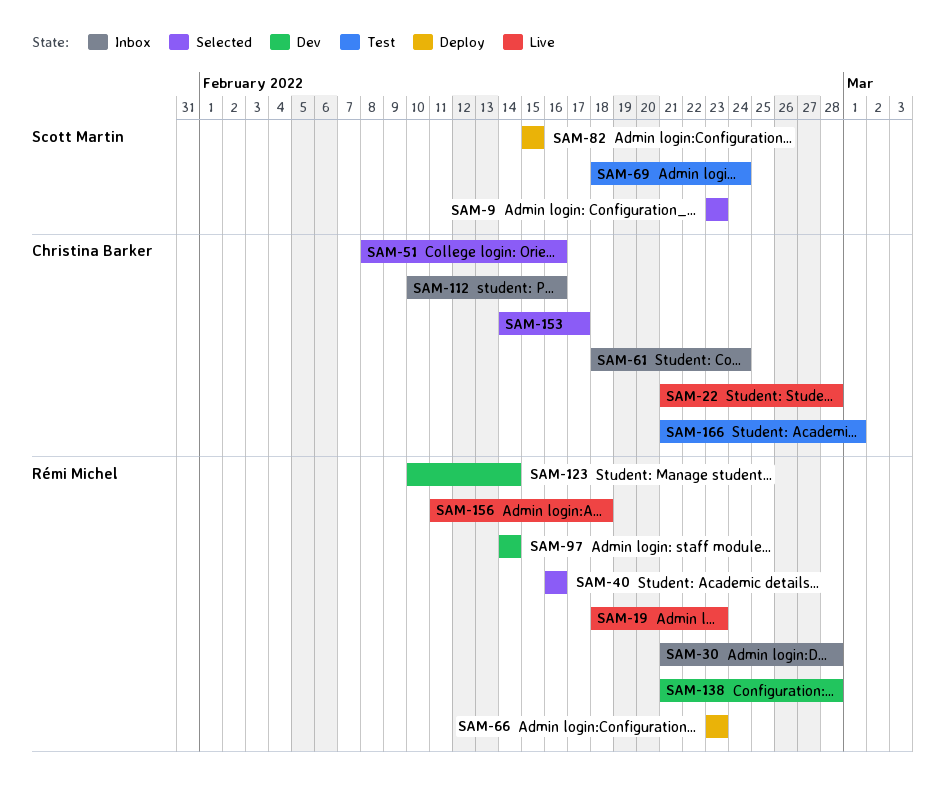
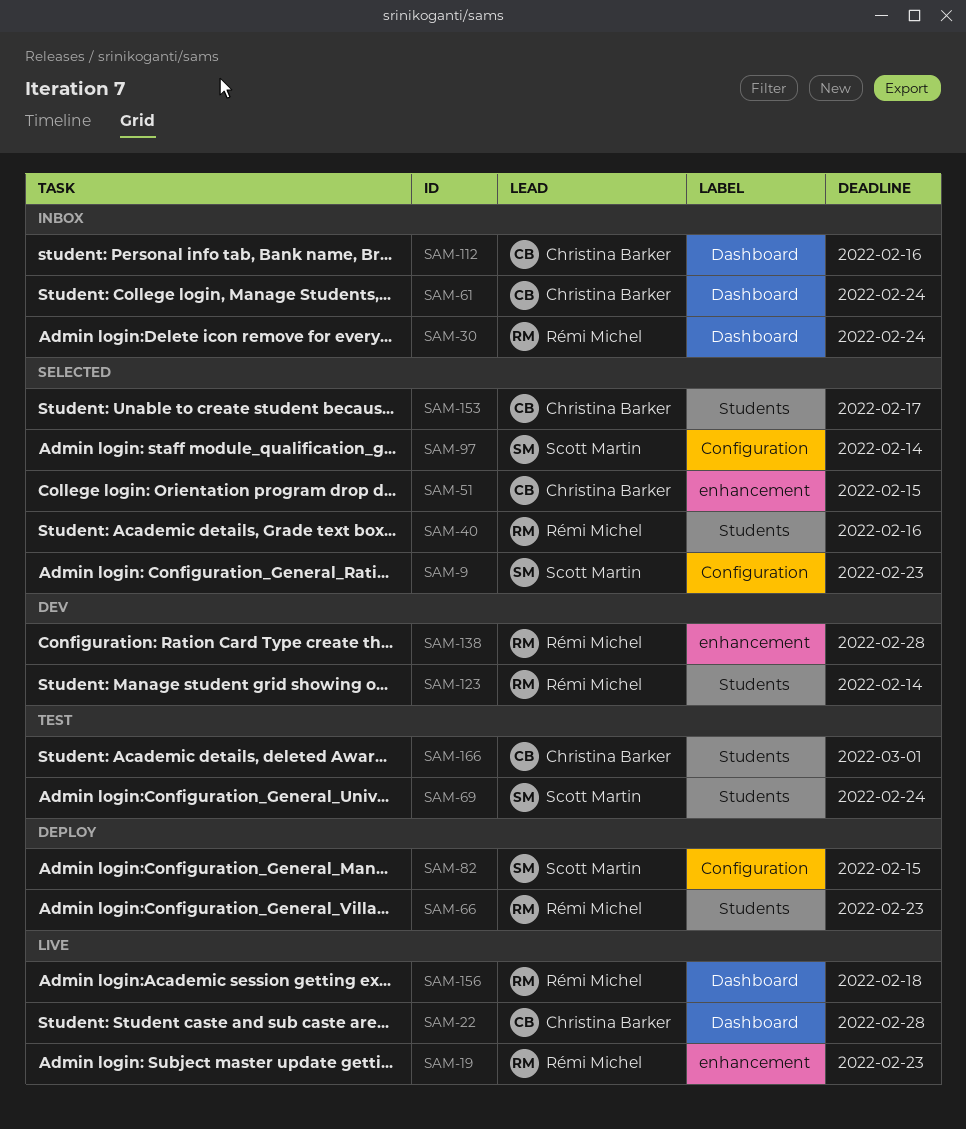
SAM-30, due: Feb 28 -> Feb 24
SAM-51, due: Feb 16 -> Feb 15
SAM-97, status: Dev -> Selected
SAM-97, owner: Rémi Michel -> Scott Martin

